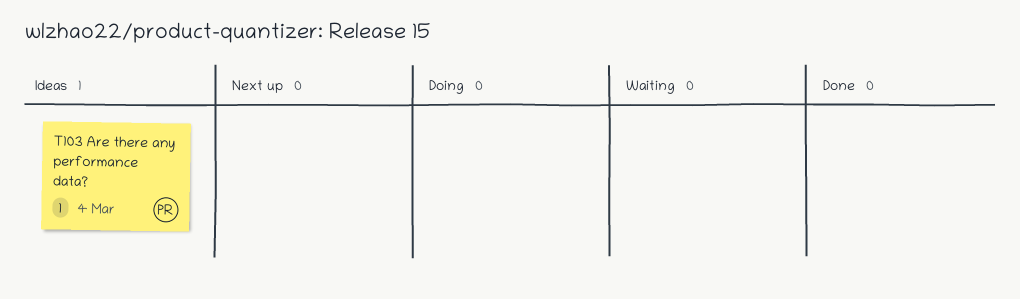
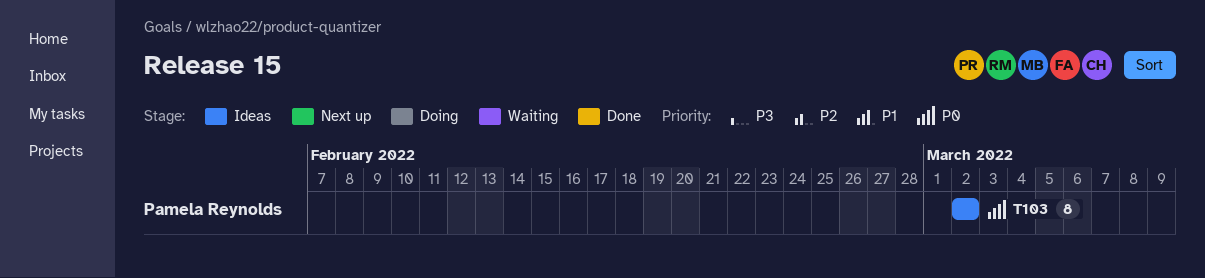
T103, estimate: 1 -> 8
T103, due: Mar 4 -> Mar 2

